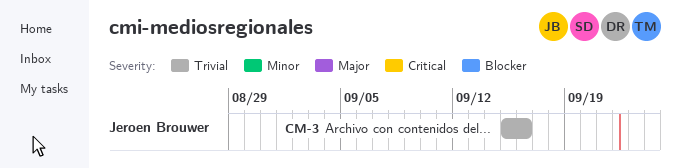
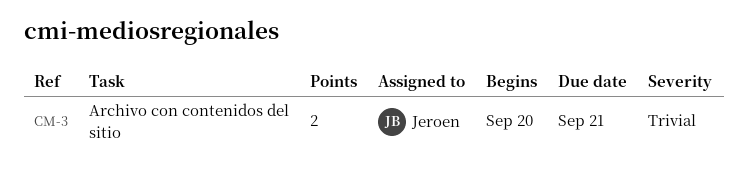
CM-3, start: Sep 15 -> Sep 20
CM-3, due: Sep 16 -> Sep 21

